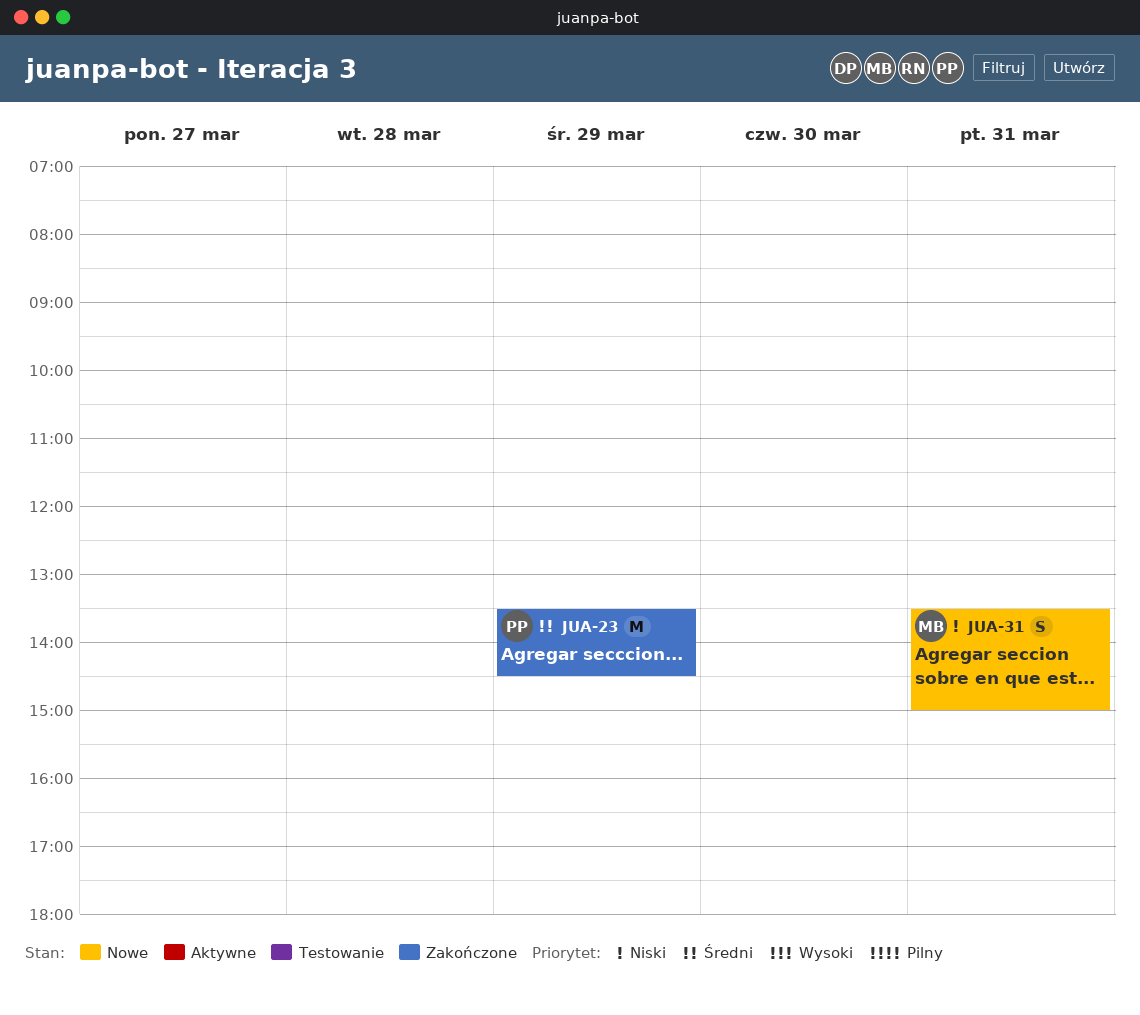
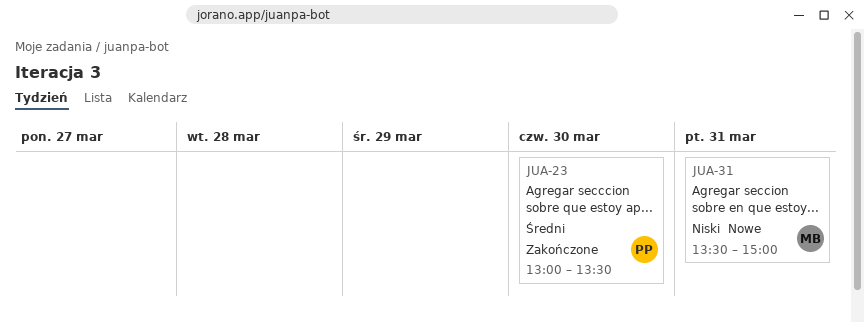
JUA-23, day: Mar 29 -> Mar 30
JUA-23, begins: 13:30 -> 13:00
JUA-23, ends: 14:30 -> 13:30

